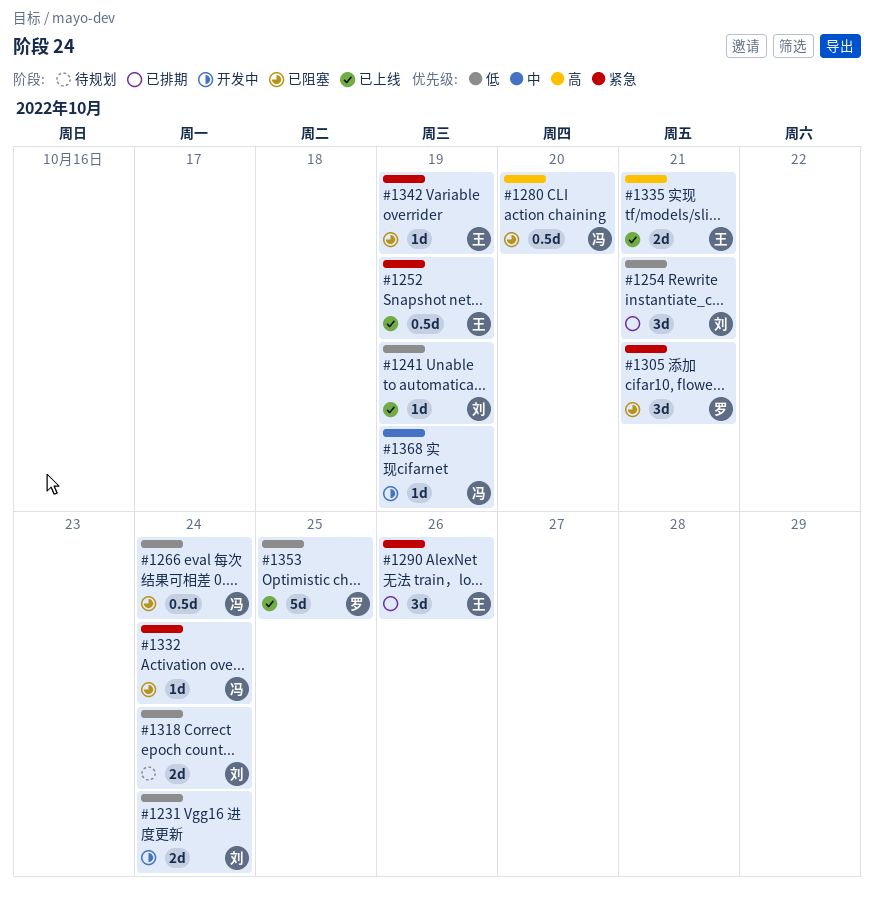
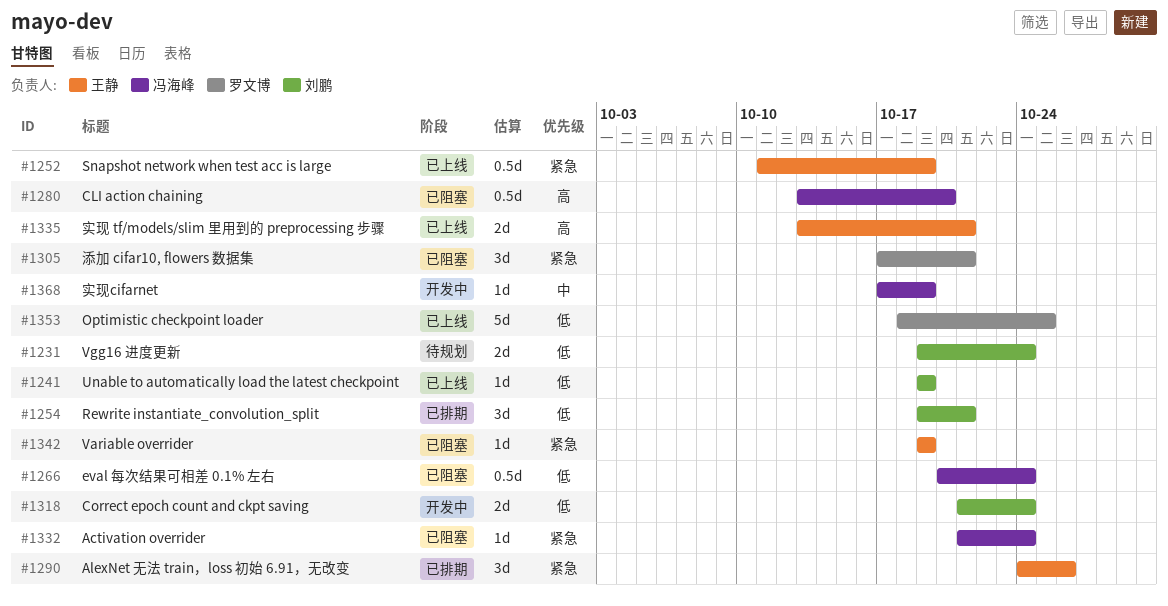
#1231, status: 开发中 -> 待规划
#1318, status: 待规划 -> 开发中

